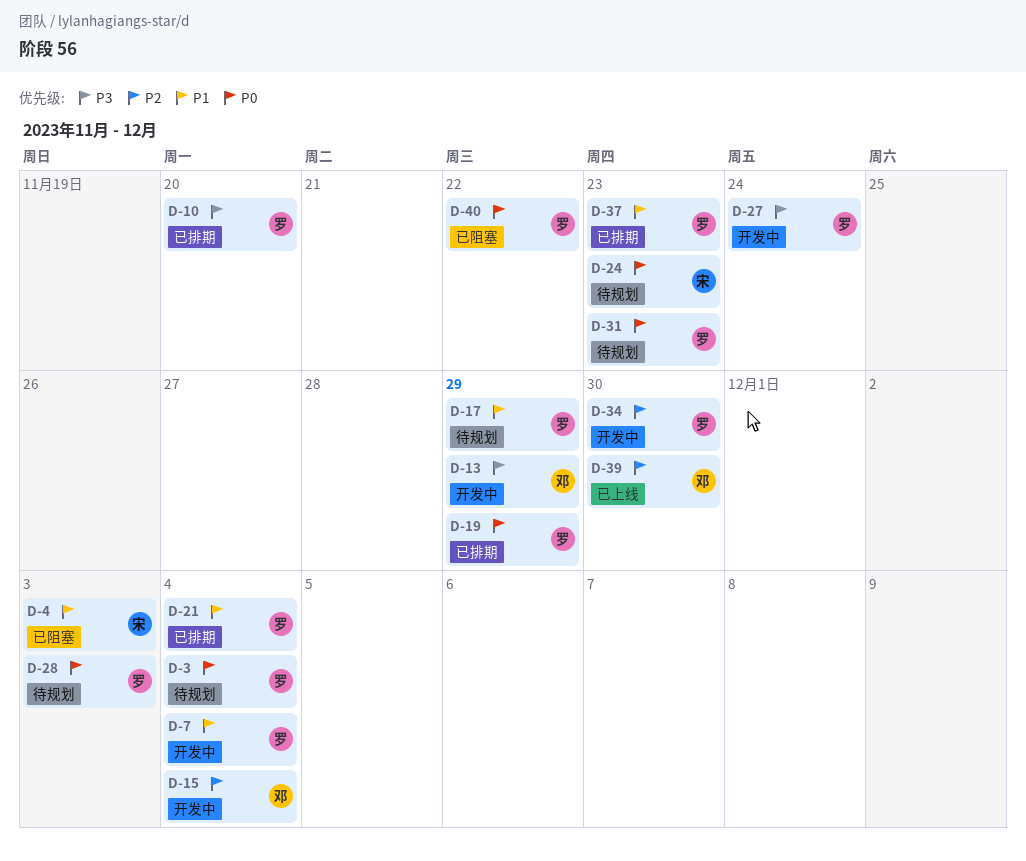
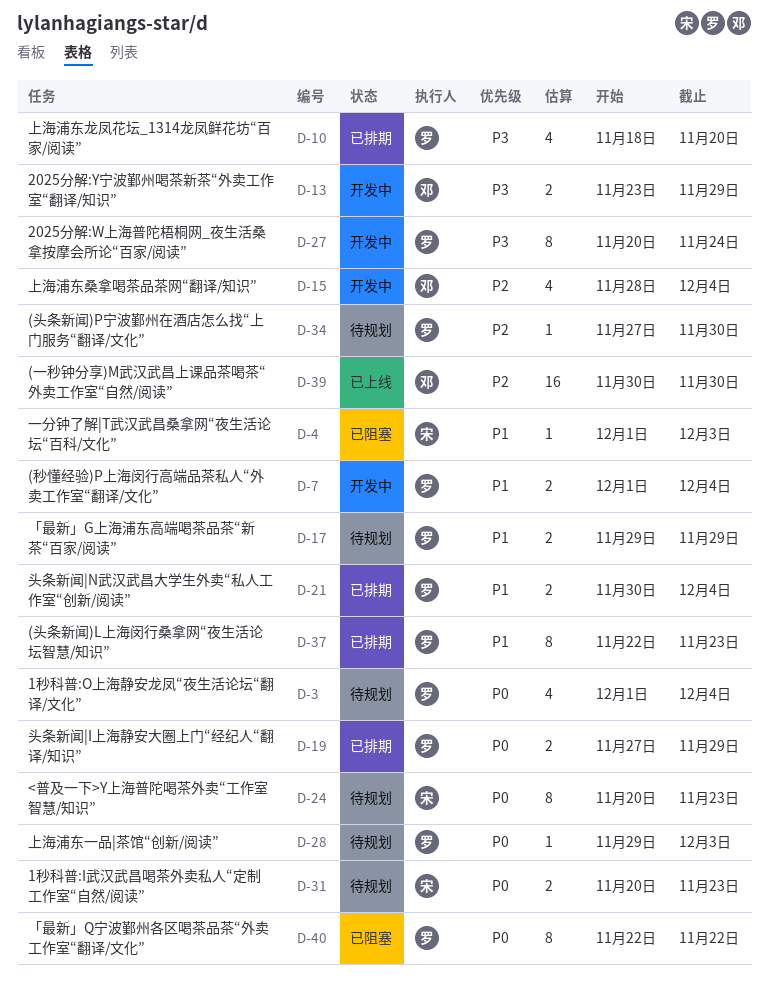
D-31, owner: 罗 -> 宋
D-34, status: 开发中 -> 待规划

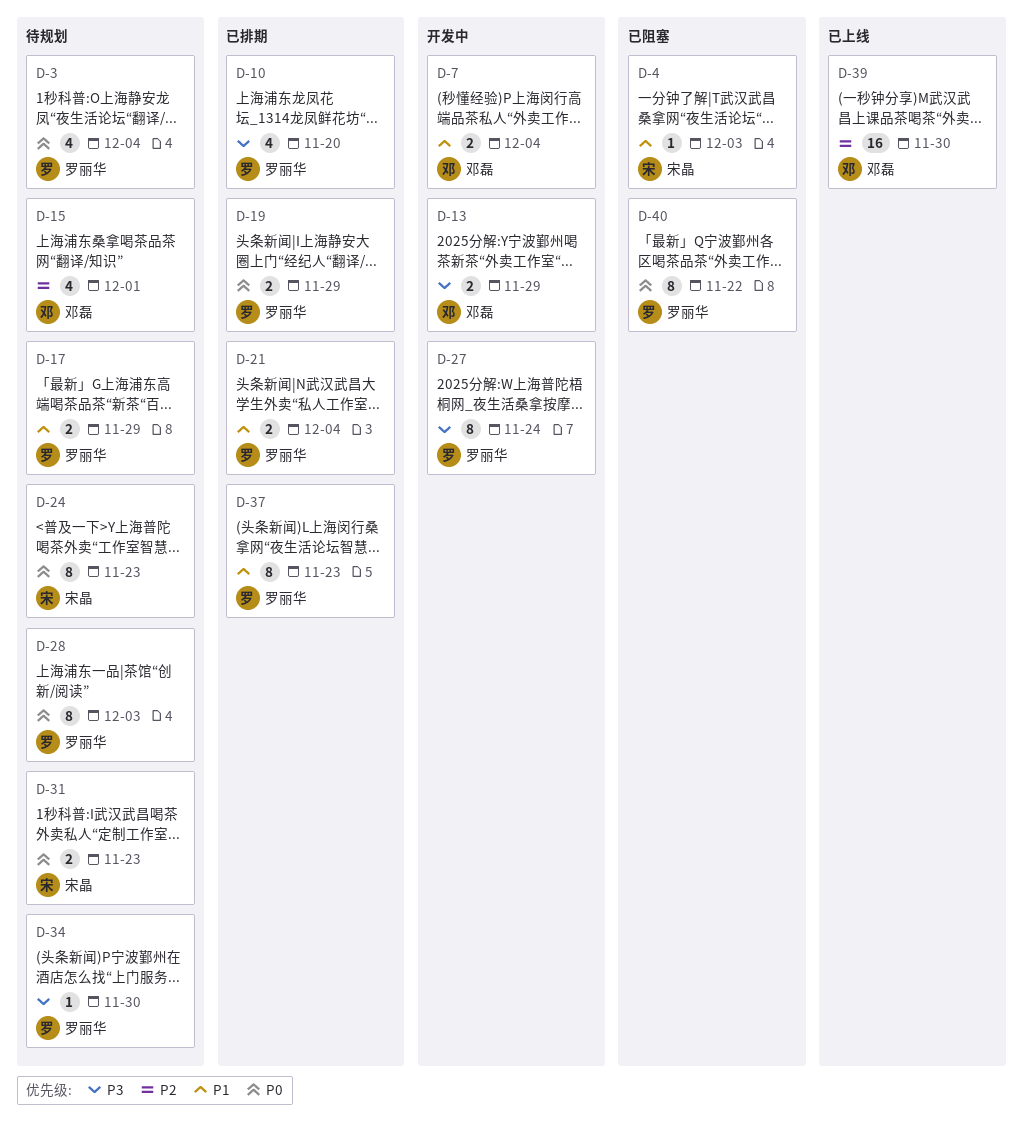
D-7, owner: 罗丽华 -> 邓磊
D-15, status: 开发中 -> 待规划
D-15, due: Dec 4 -> Dec 1
D-28, estimate: 1 -> 8
D-34, priority: P2 -> P3

